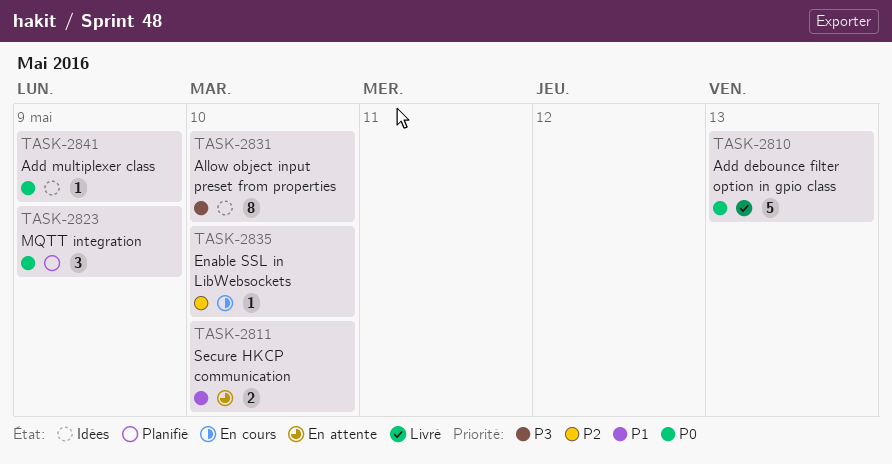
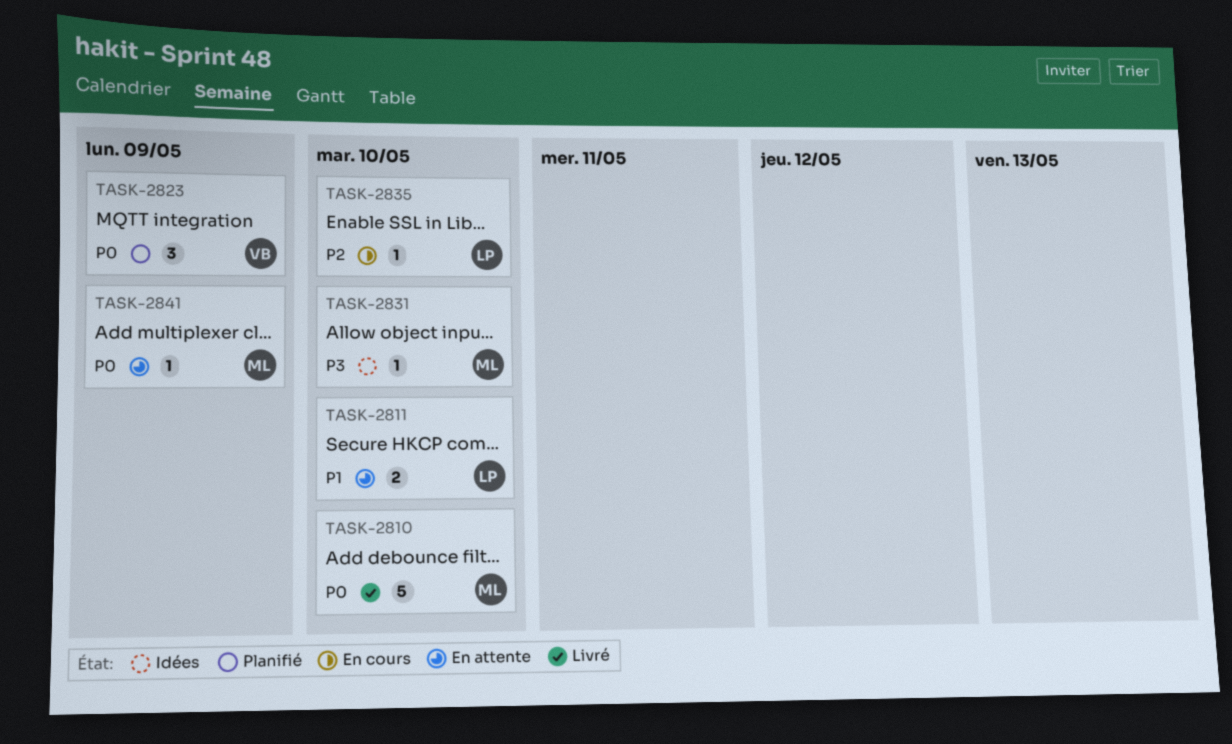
TASK-2810, due: May 13 -> May 10
TASK-2831, estimate: 8 -> 1
TASK-2841, status: Idées -> En attente

